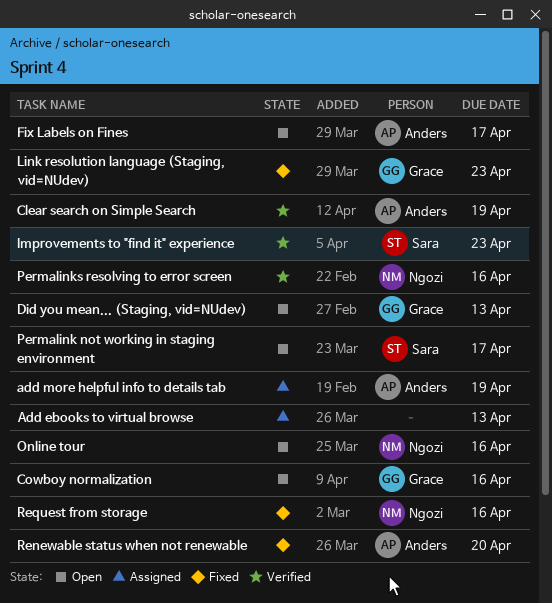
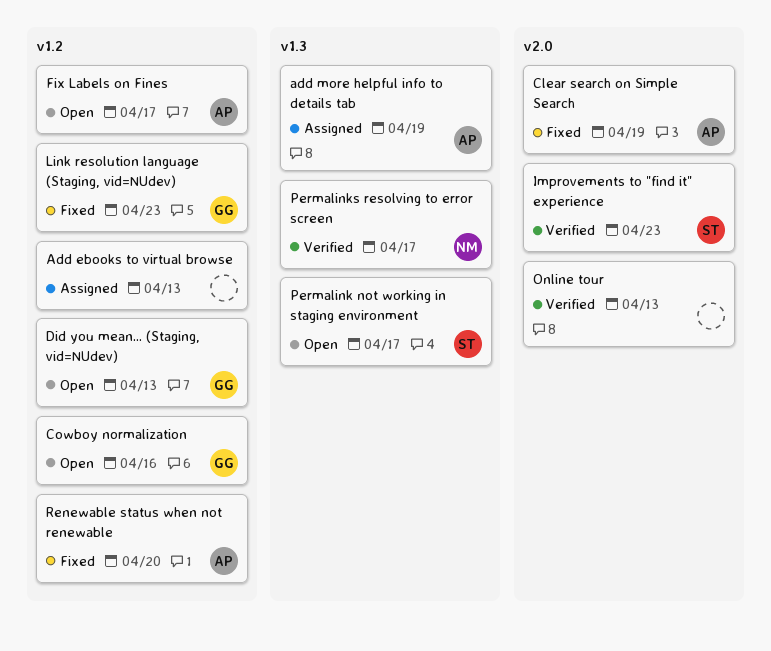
Clear search on Simple Search, status: Verified -> Fixed
Online tour, status: Open -> Verified
Online tour, owner: Ngozi -> none
Online tour, due: Apr 16 -> Apr 13
Permalinks resolving to error screen, due: Apr 16 -> Apr 17
Request from storage: present -> none

